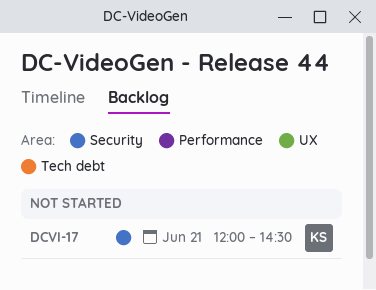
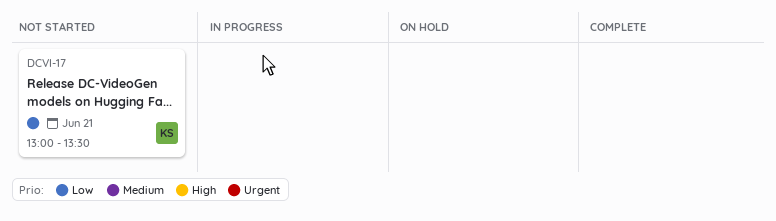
DCVI-17, begins: 12:00 -> 13:00
DCVI-17, ends: 14:30 -> 13:30

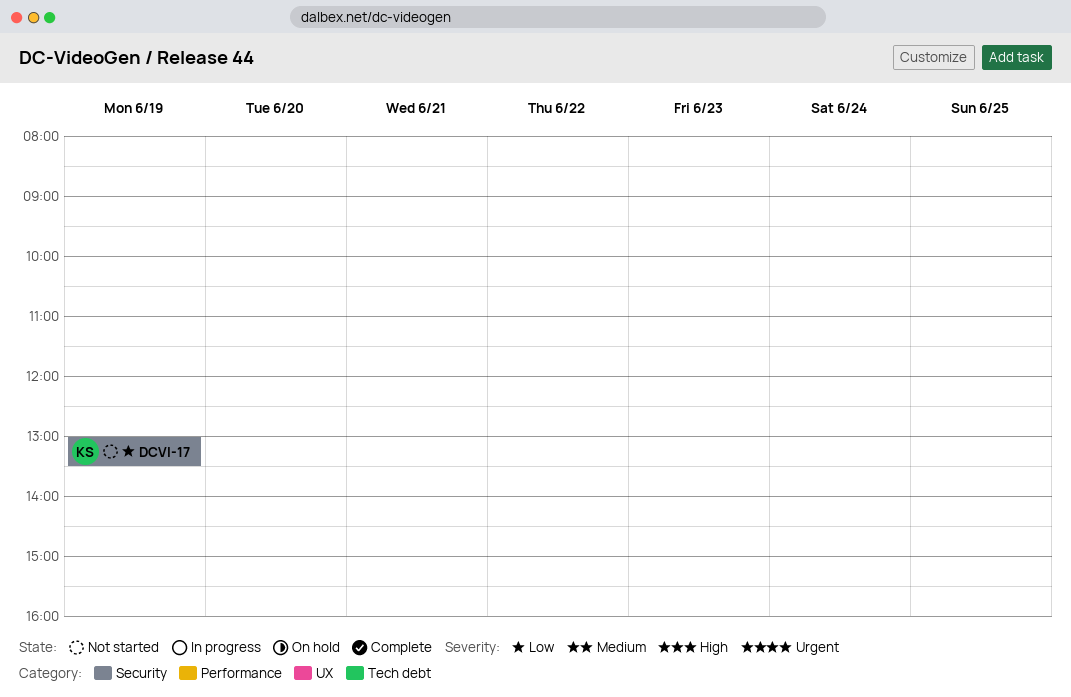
DCVI-17, day: Jun 21 -> Jun 19

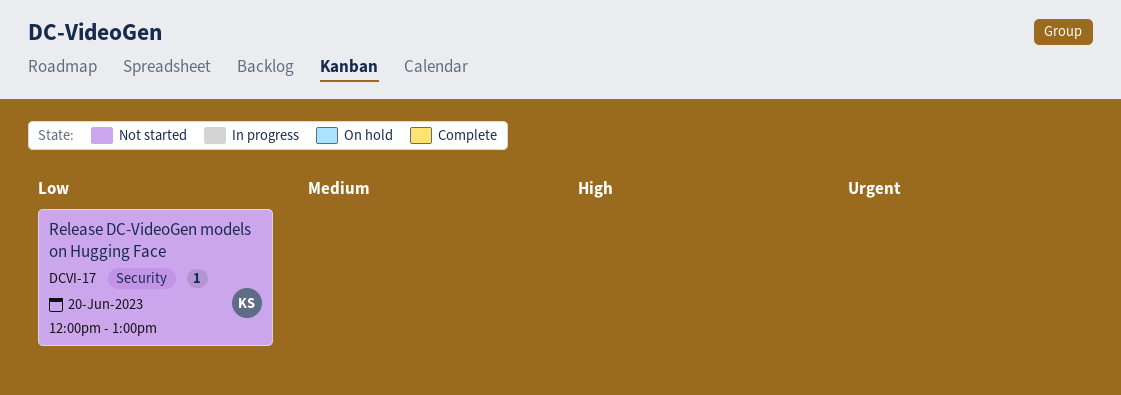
DCVI-17, day: Jun 19 -> Jun 20
DCVI-17, begins: 13:00 -> 12:00
DCVI-17, ends: 13:30 -> 13:00

